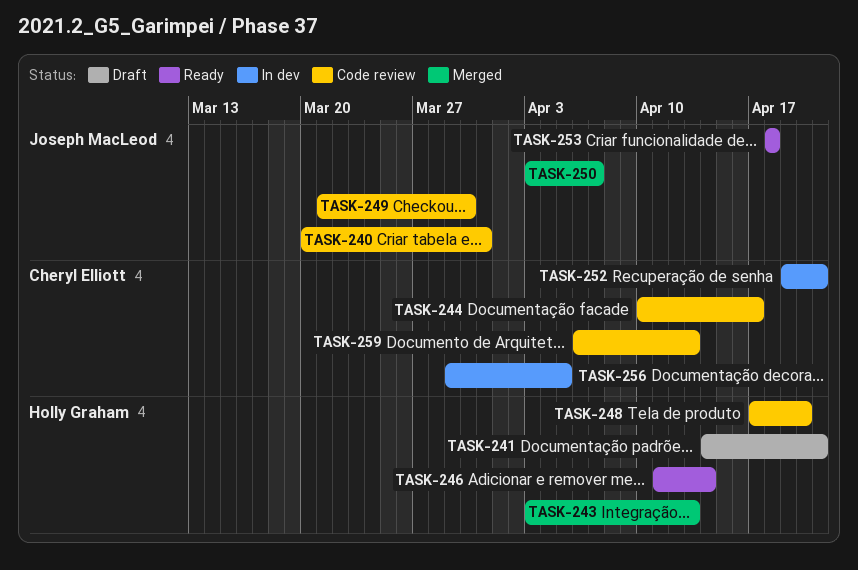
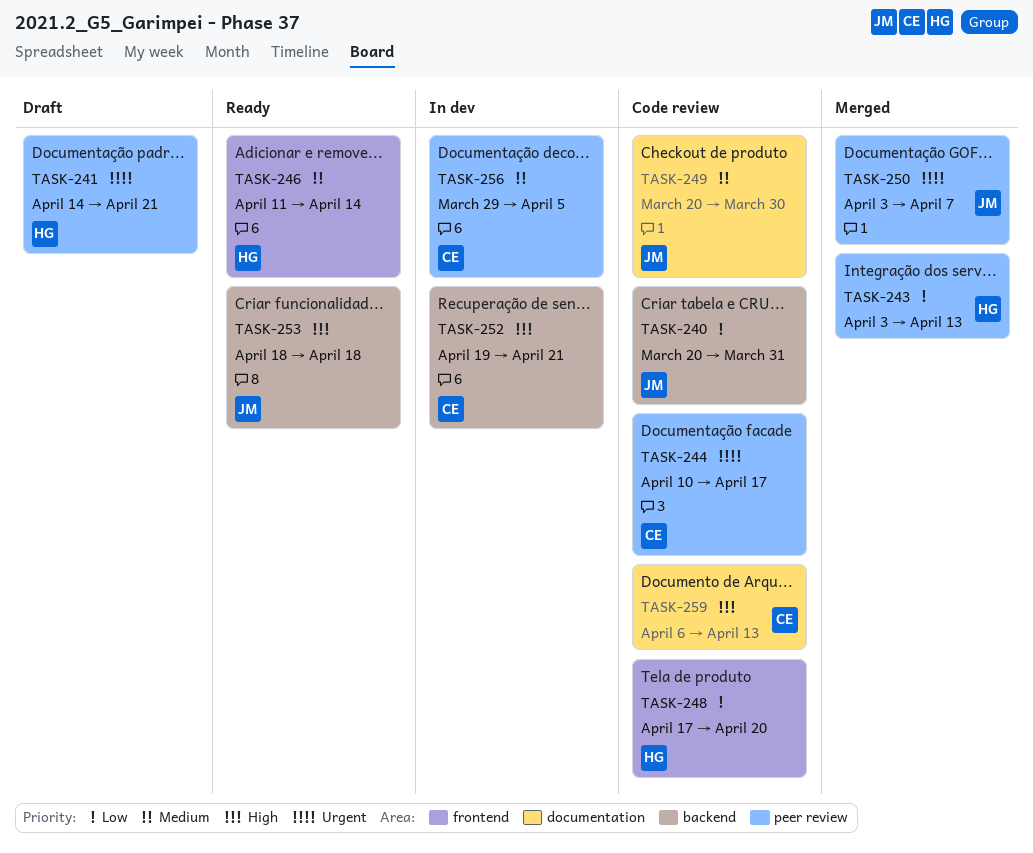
TASK-249, start: Mar 21 -> Mar 20

